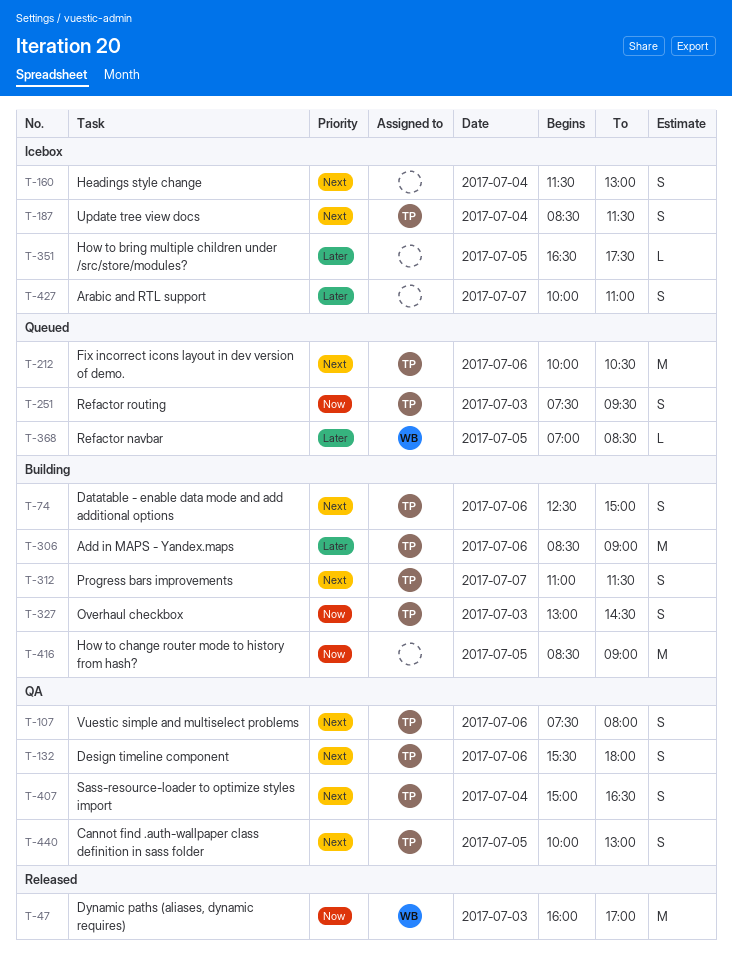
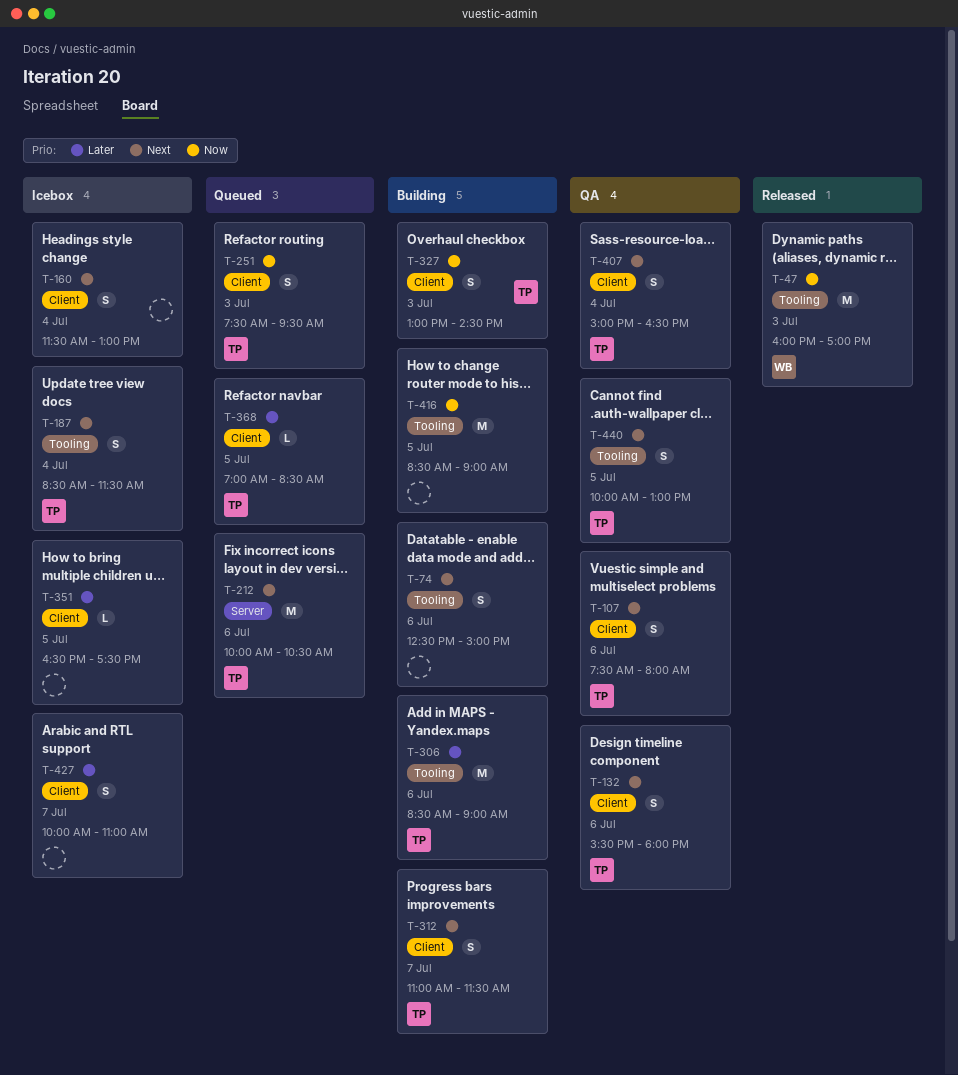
T-74, owner: TP -> none
T-368, owner: WB -> TP

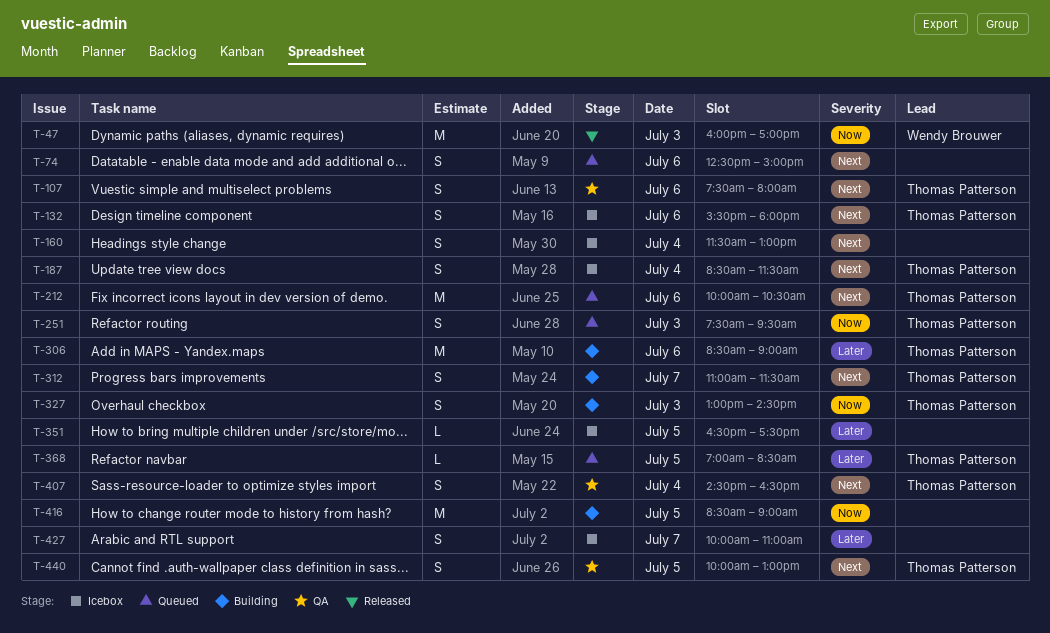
T-74, status: Building -> Queued
T-132, status: QA -> Icebox
T-407, begins: 15:00 -> 14:30

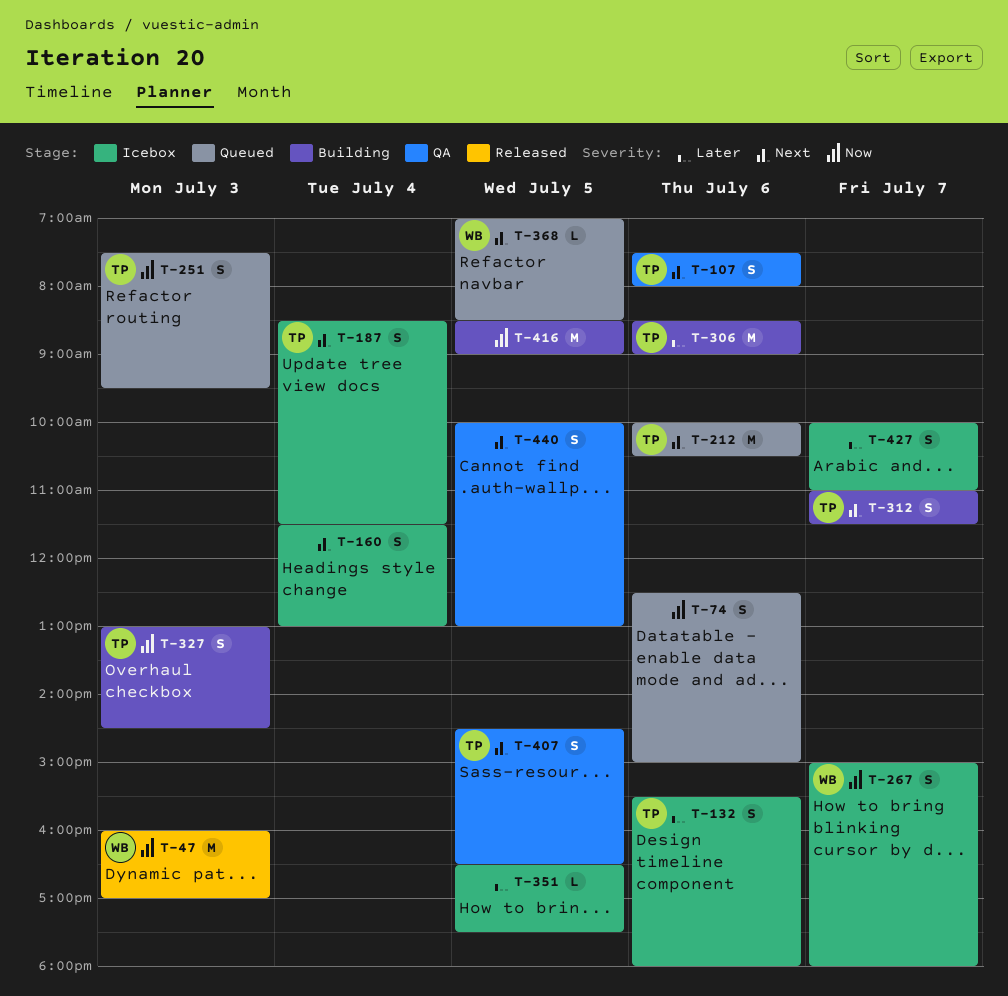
T-74, priority: Next -> Now
T-132, priority: Next -> Later
T-267: none -> present
T-368, owner: Thomas Patterson -> Wendy Brouwer
T-368, priority: Later -> Next
T-407, day: Jul 4 -> Jul 5
T-440, owner: Thomas Patterson -> none

